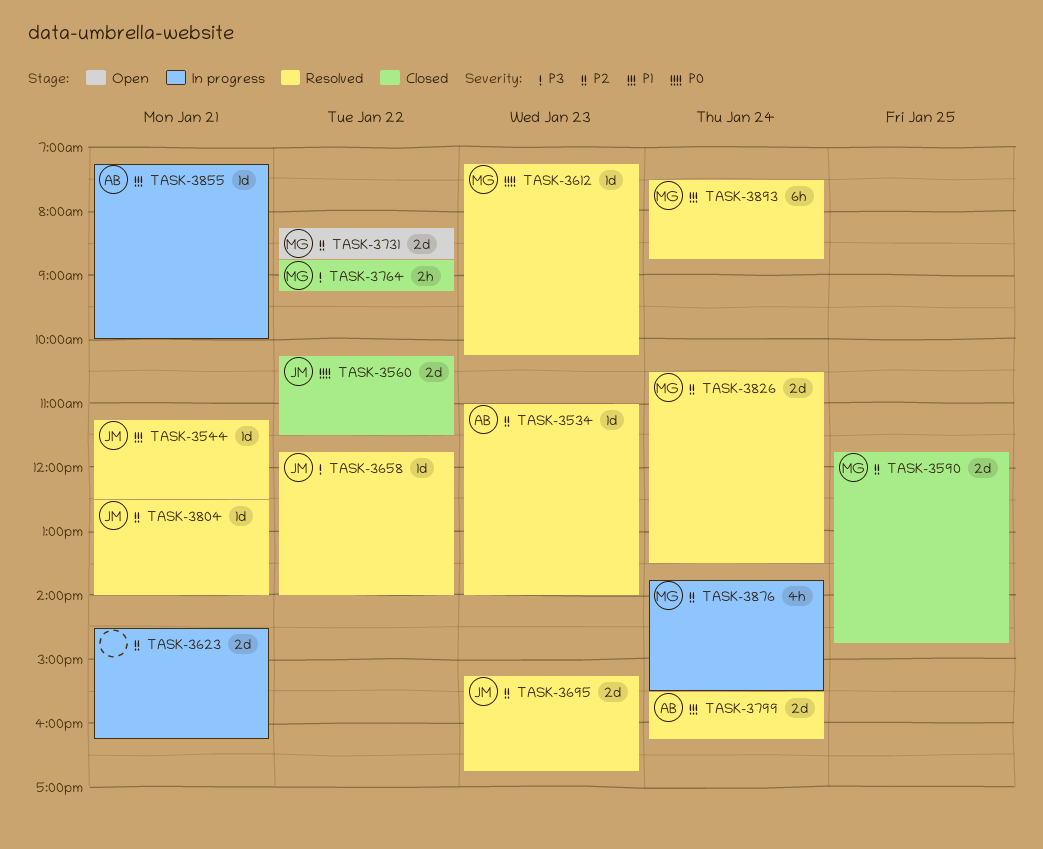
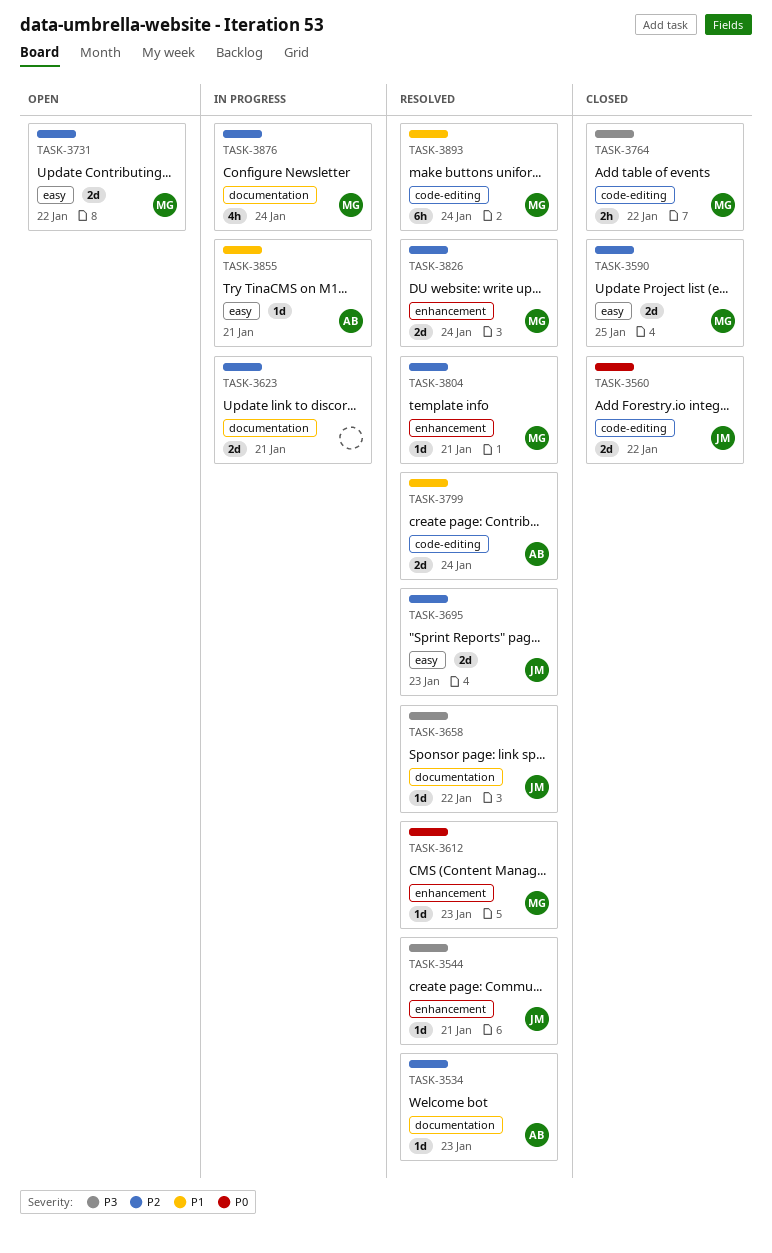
TASK-3544, priority: P1 -> P3
TASK-3804, owner: JM -> MG

